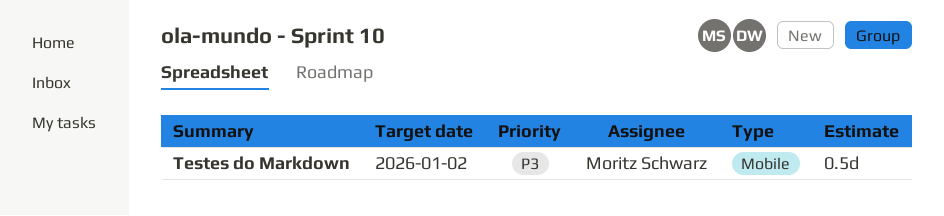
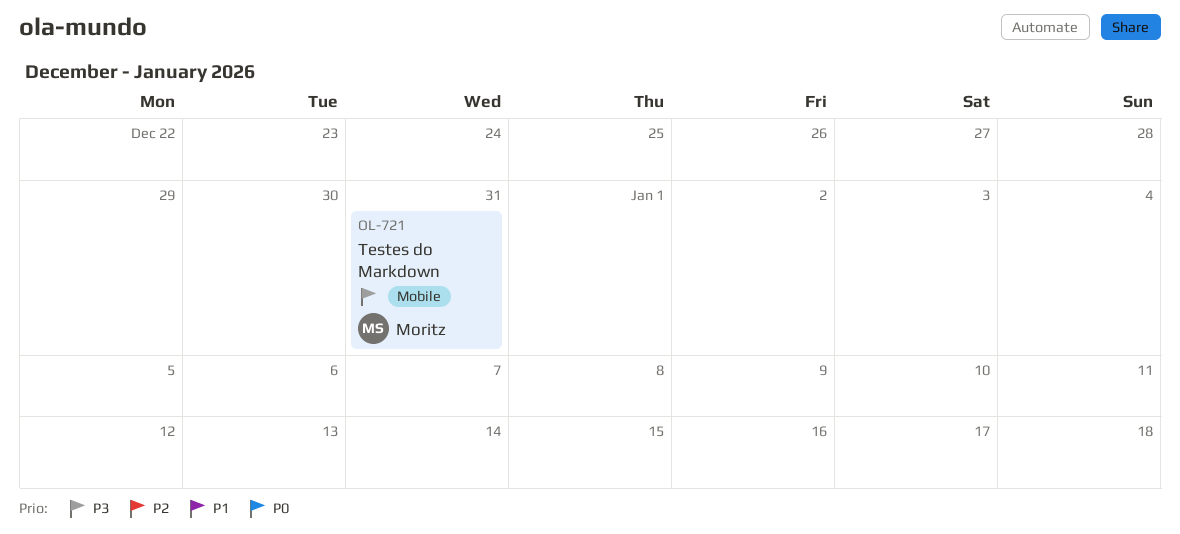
Testes do Markdown, due: Jan 2 -> Dec 31

